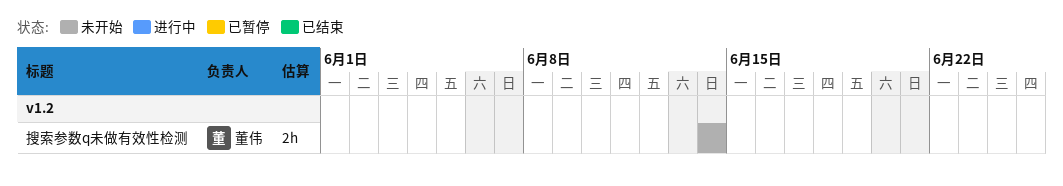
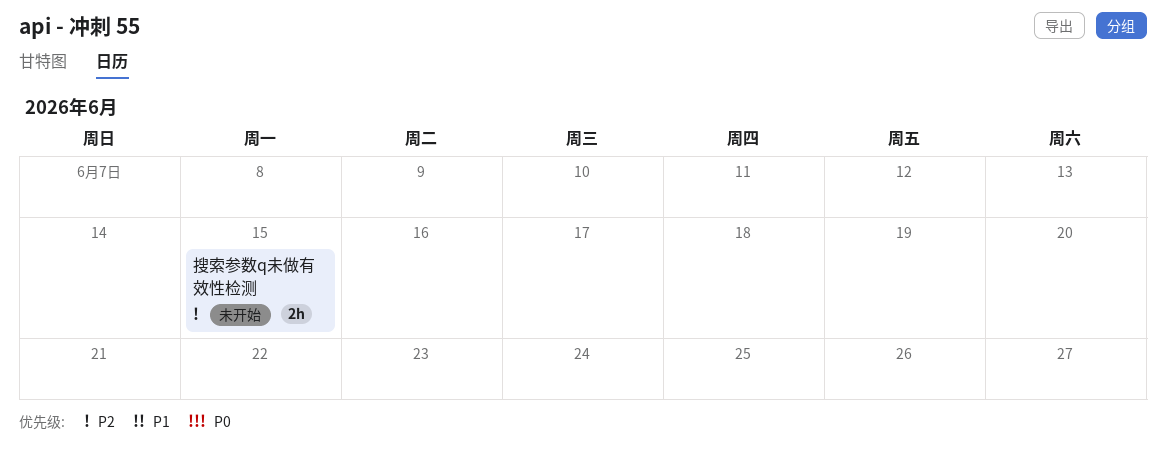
搜索参数q未做有效性检测, due: Jun 14 -> Jun 15

